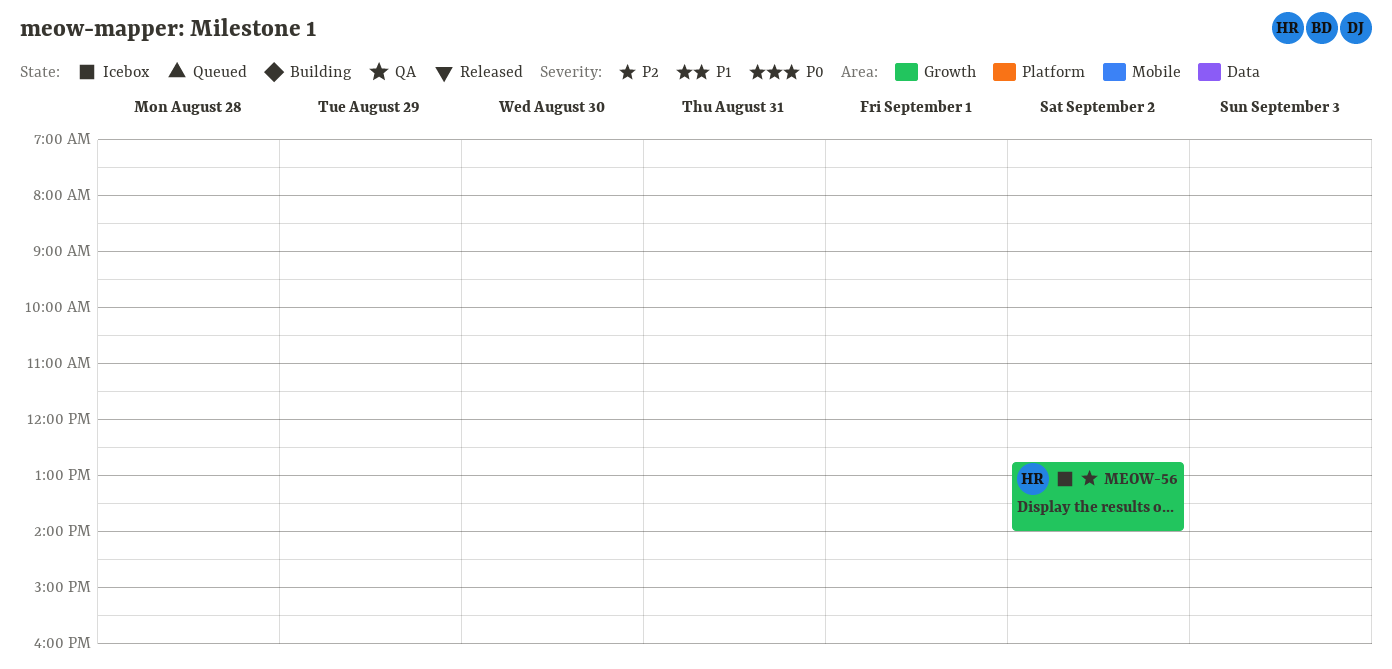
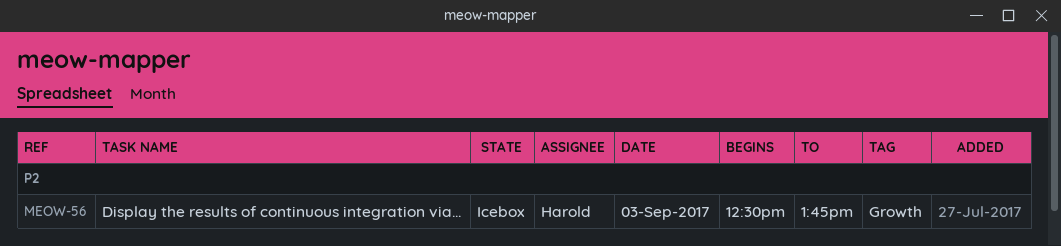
MEOW-56, day: Sep 2 -> Sep 3
MEOW-56, begins: 12:45 -> 12:30
MEOW-56, ends: 14:00 -> 13:45

